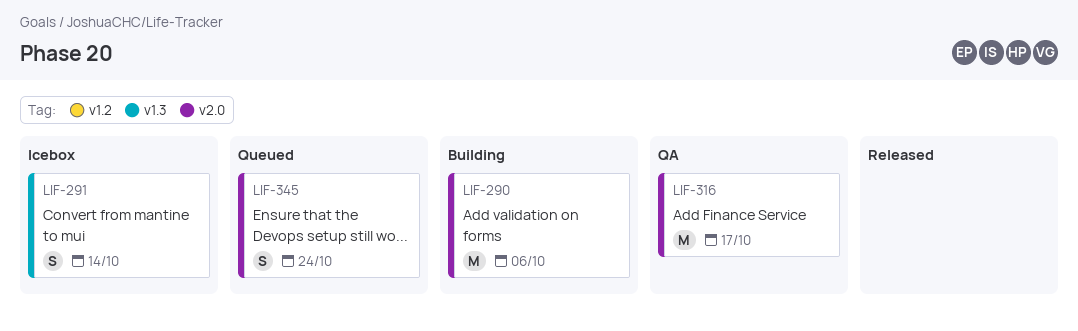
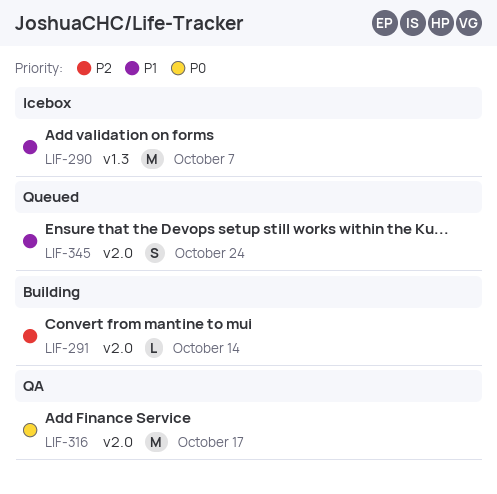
LIF-290, status: Building -> Icebox
LIF-290, label: v2.0 -> v1.3
LIF-290, due: Oct 6 -> Oct 7
LIF-291, status: Icebox -> Building
LIF-291, label: v1.3 -> v2.0
LIF-291, estimate: S -> L

